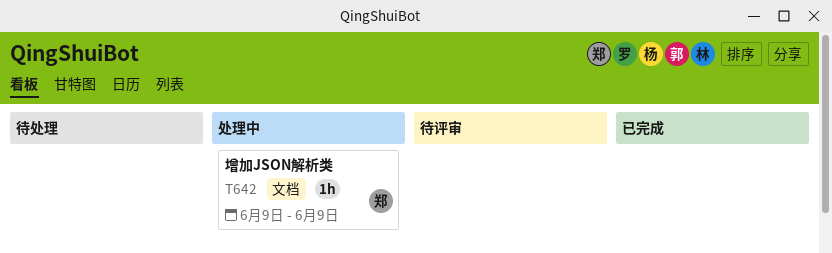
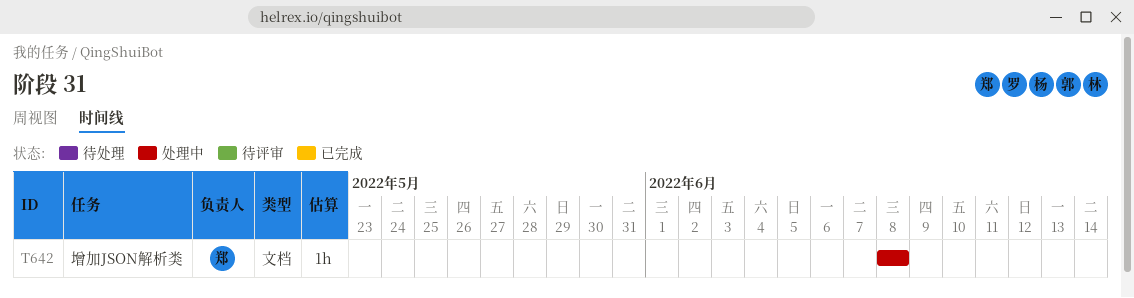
T642, start: Jun 9 -> Jun 8
T642, due: Jun 9 -> Jun 8

